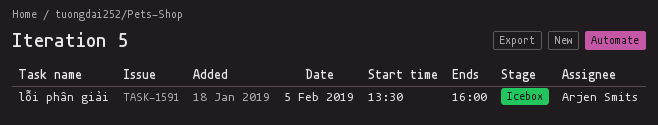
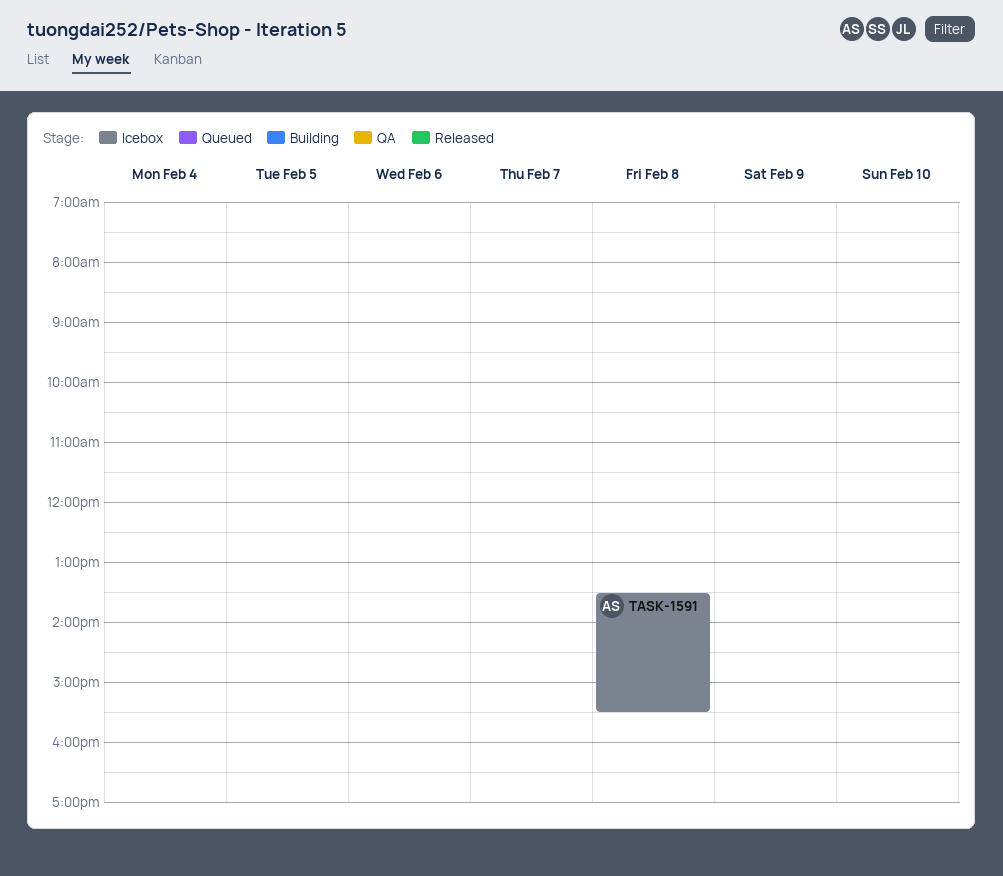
TASK-1591, day: Feb 5 -> Feb 8
TASK-1591, ends: 16:00 -> 15:30

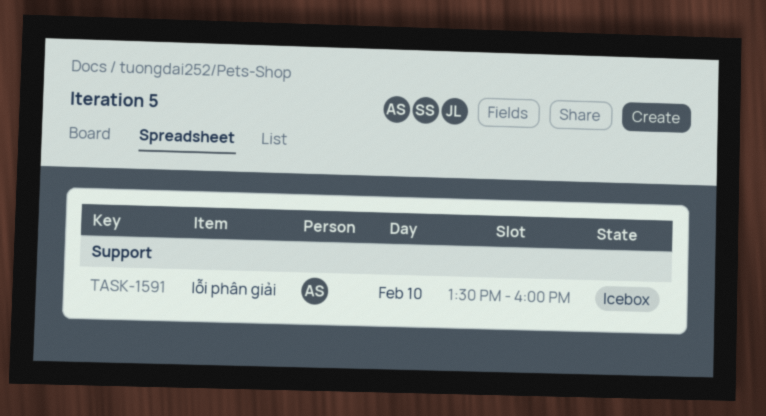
TASK-1591, day: Feb 8 -> Feb 10
TASK-1591, ends: 15:30 -> 16:00

